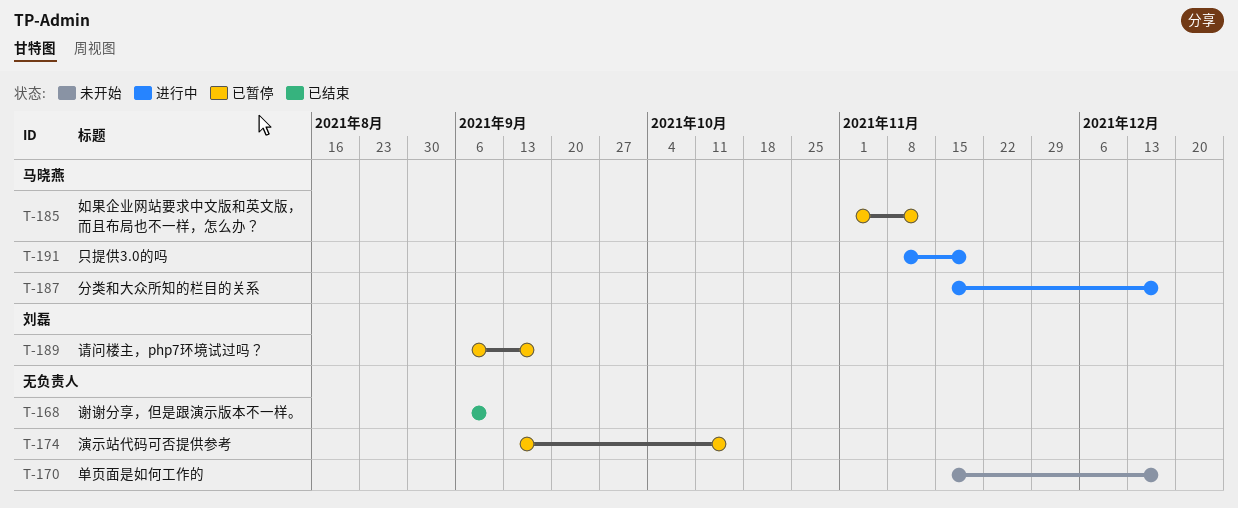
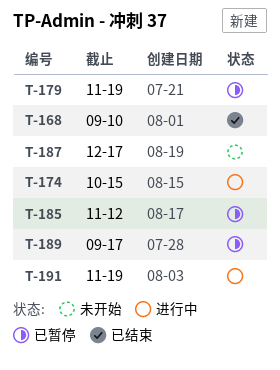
T-170: present -> none
T-174, status: 已暂停 -> 进行中
T-179: none -> present
T-187, status: 进行中 -> 未开始

